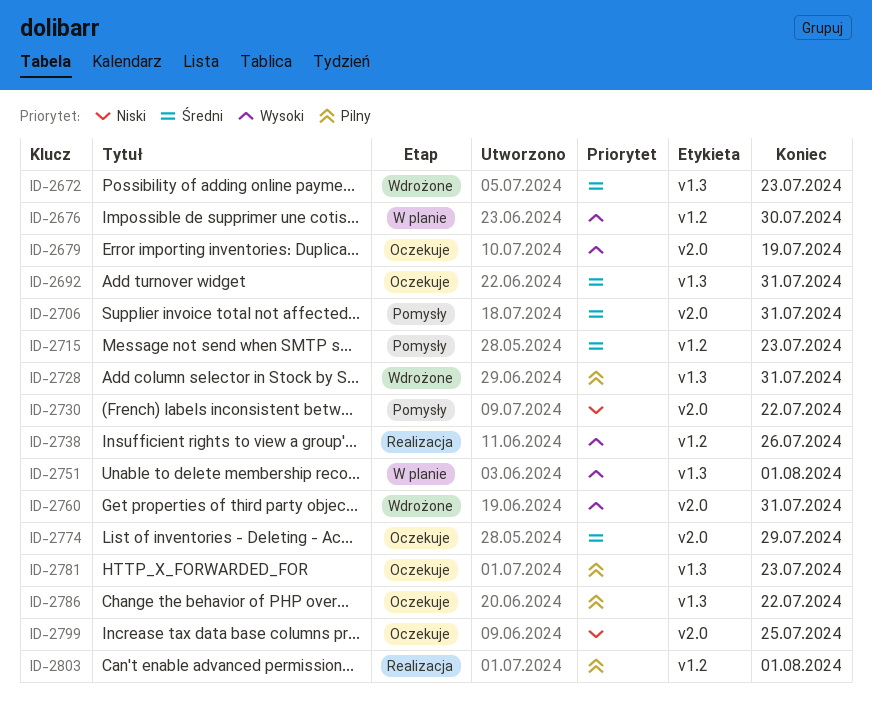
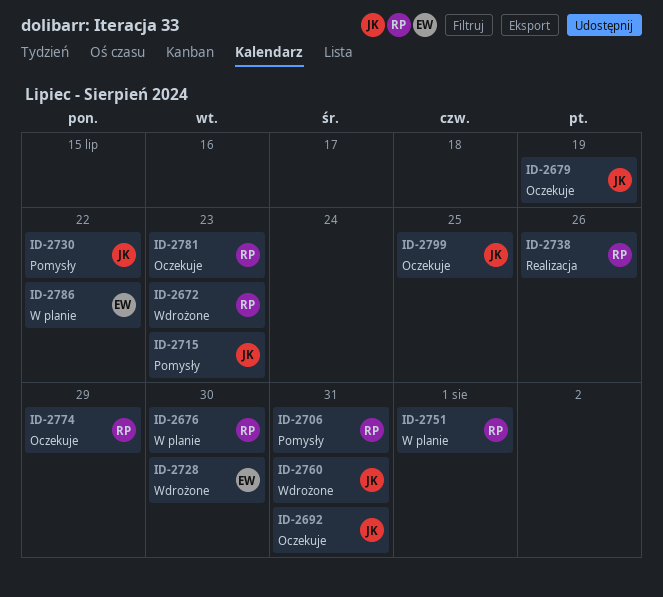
ID-2728, due: Jul 31 -> Jul 30
ID-2786, status: Oczekuje -> W planie
ID-2803: present -> none

